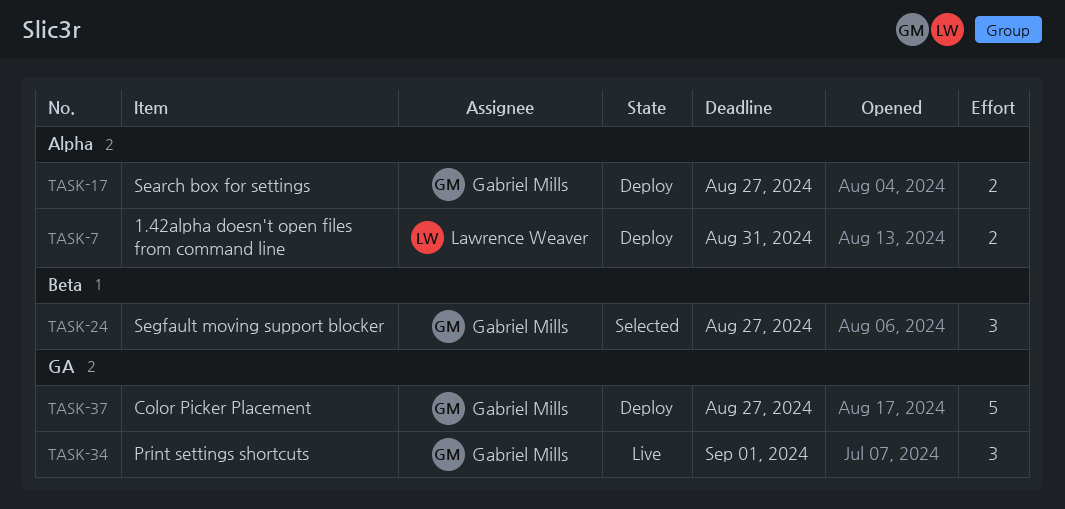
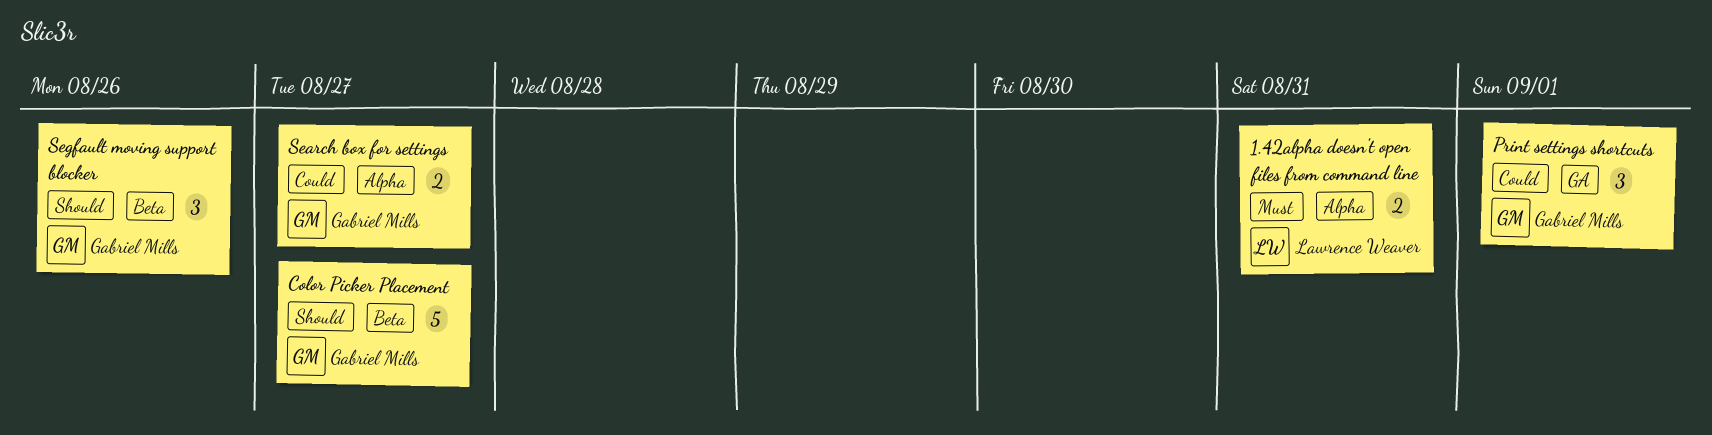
Color Picker Placement, label: GA -> Beta
Segfault moving support blocker, due: Aug 27 -> Aug 26

